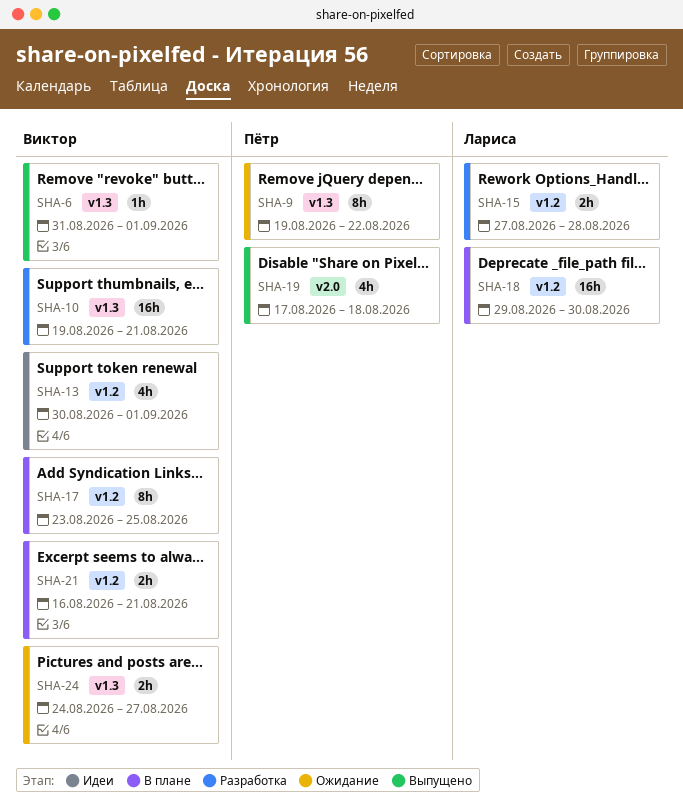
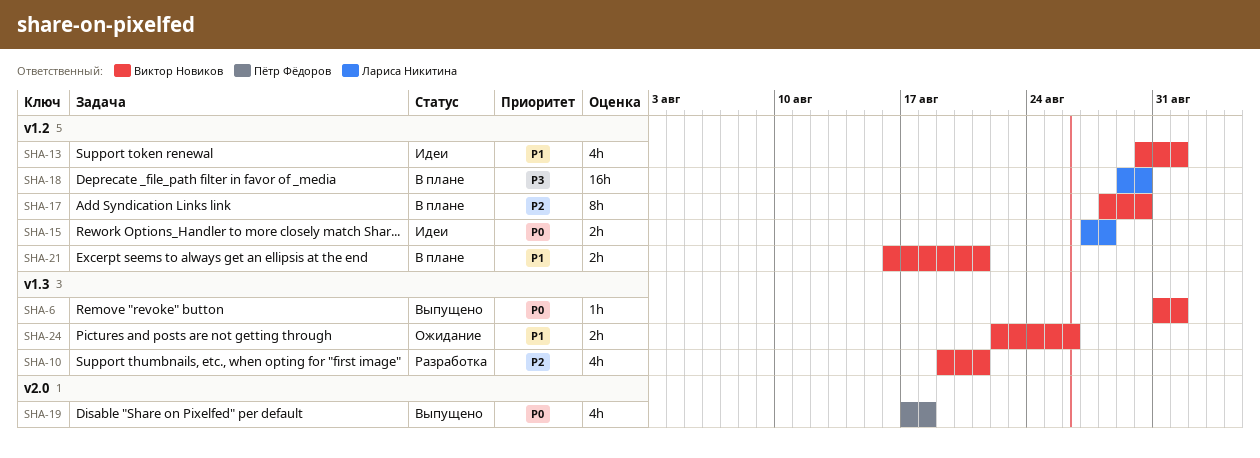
SHA-9: present -> none
SHA-10, estimate: 16h -> 4h
SHA-15, status: Разработка -> Идеи
SHA-17, start: Aug 23 -> Aug 28
SHA-17, due: Aug 25 -> Aug 30
SHA-24, start: Aug 24 -> Aug 22
SHA-24, due: Aug 27 -> Aug 26

